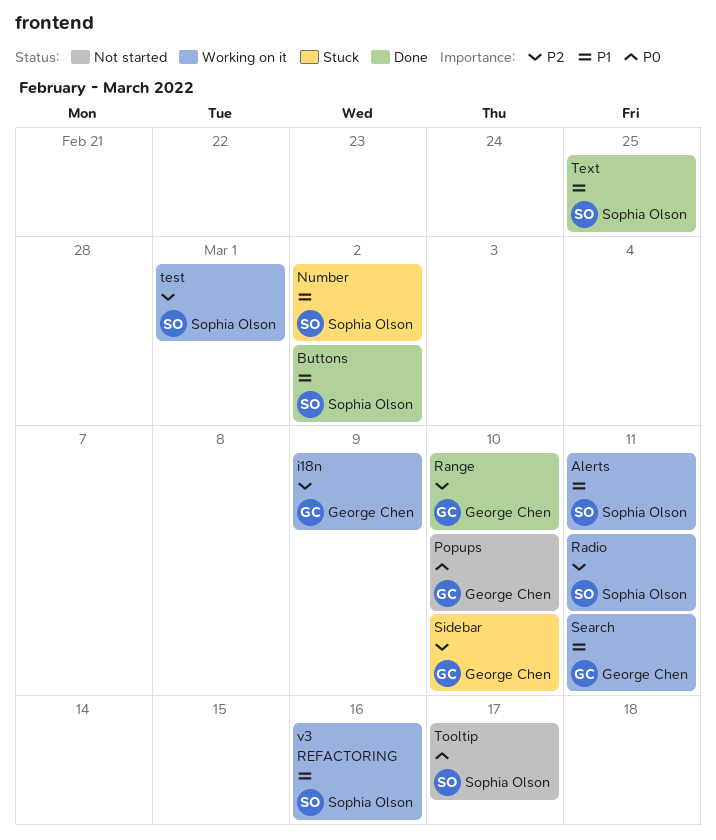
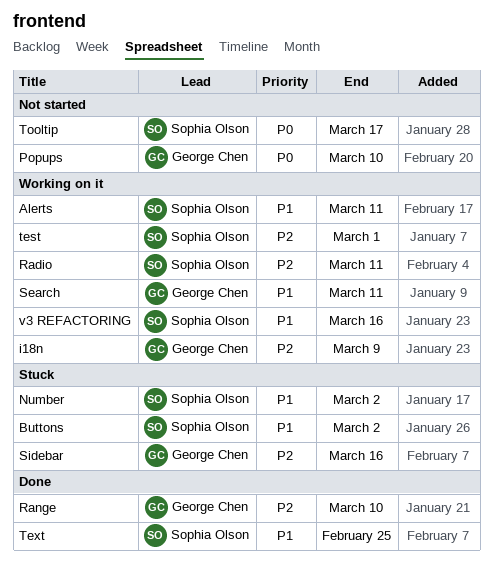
Buttons, status: Done -> Stuck
Sidebar, due: Mar 10 -> Mar 16

